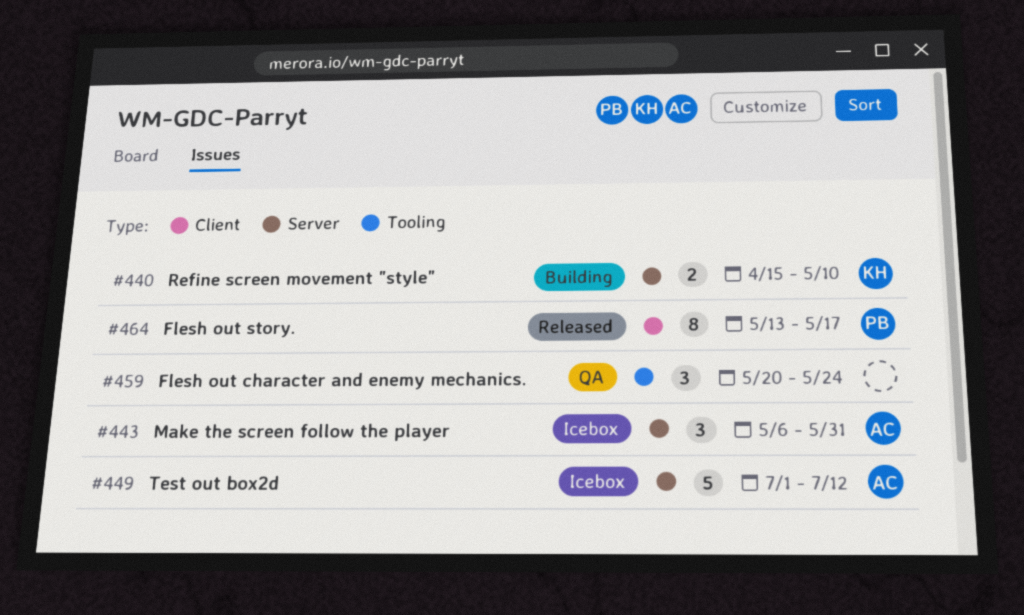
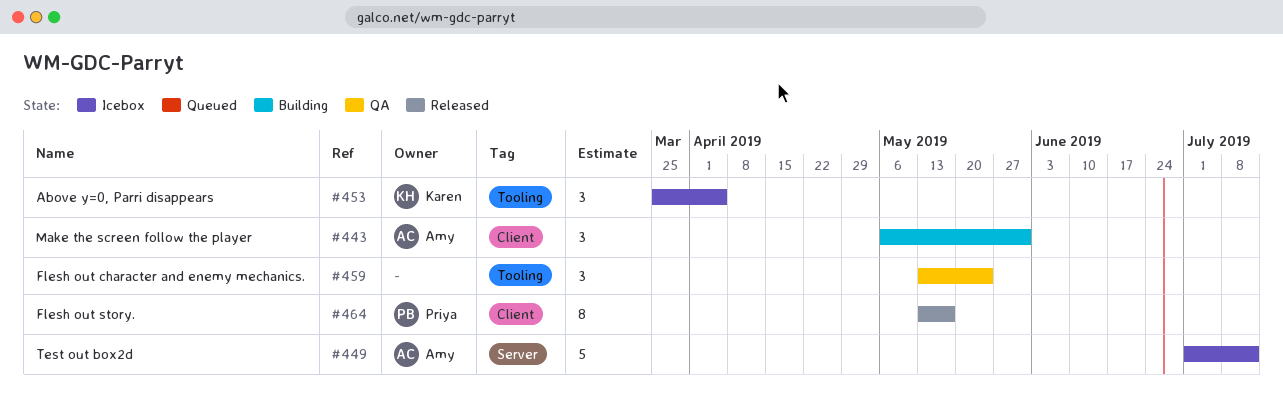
#440: present -> none
#443, status: Icebox -> Building
#443, label: Server -> Client
#453: none -> present
#459, start: May 20 -> May 13

